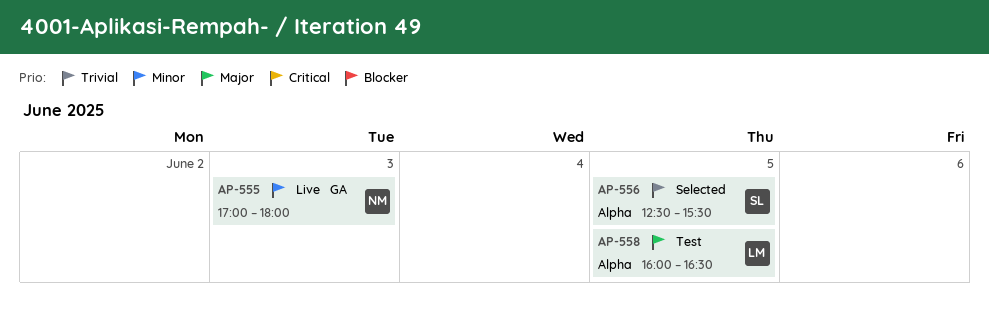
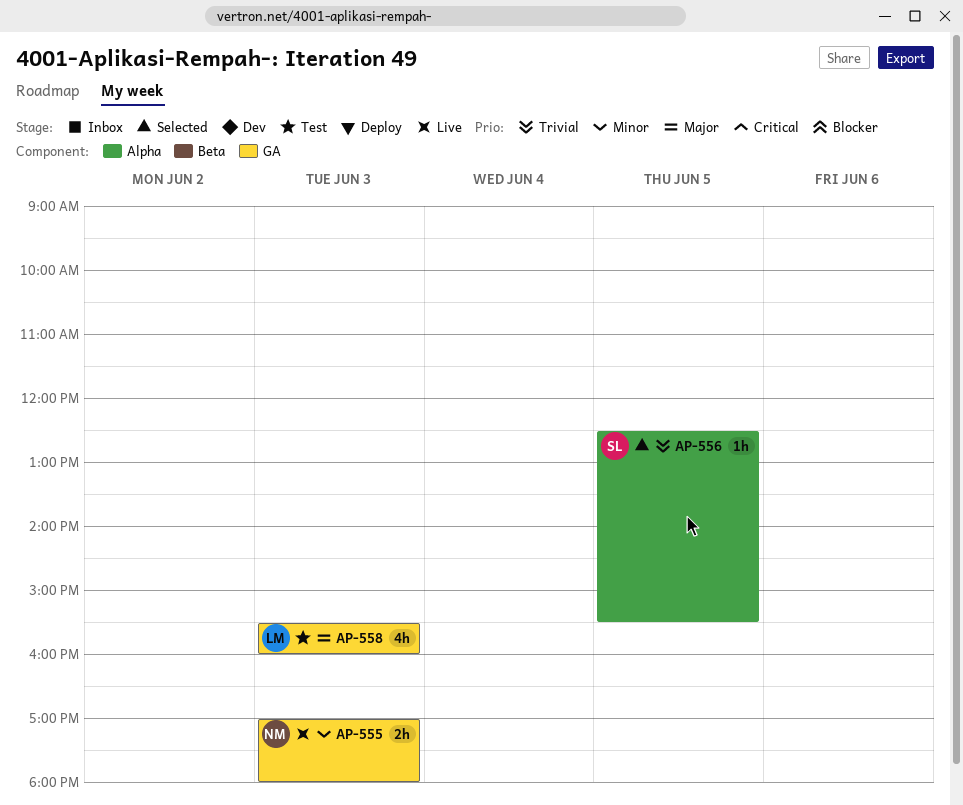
AP-558, label: Alpha -> GA
AP-558, day: Jun 5 -> Jun 3
AP-558, begins: 16:00 -> 15:30
AP-558, ends: 16:30 -> 16:00

